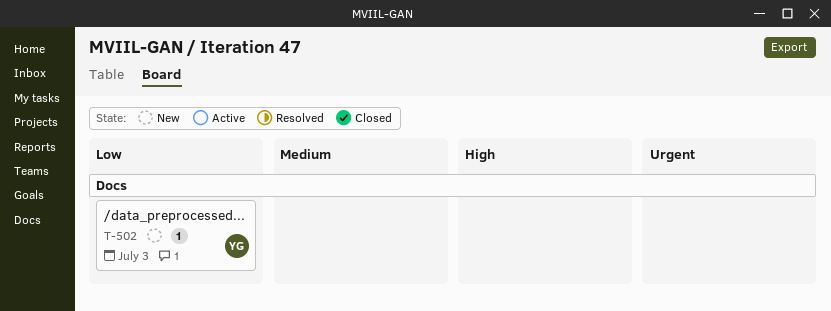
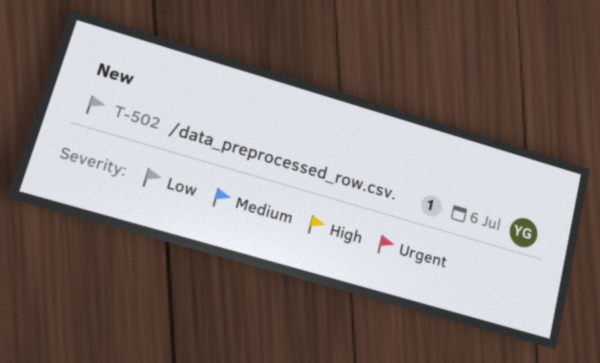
T-502, due: Jul 3 -> Jul 6

